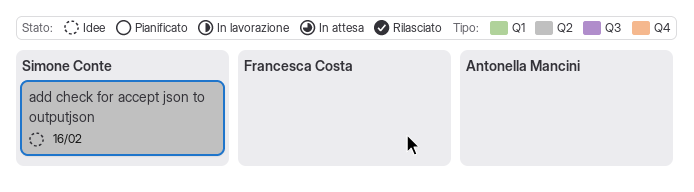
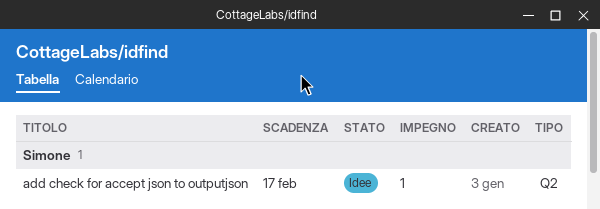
add check for accept json to outputjson, due: Feb 16 -> Feb 17

